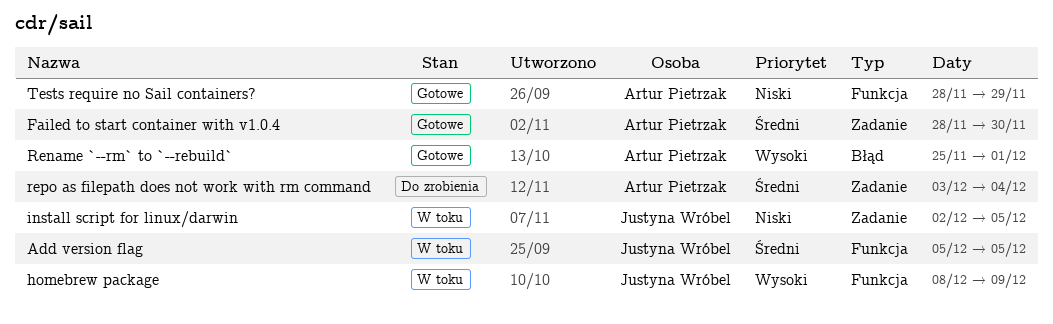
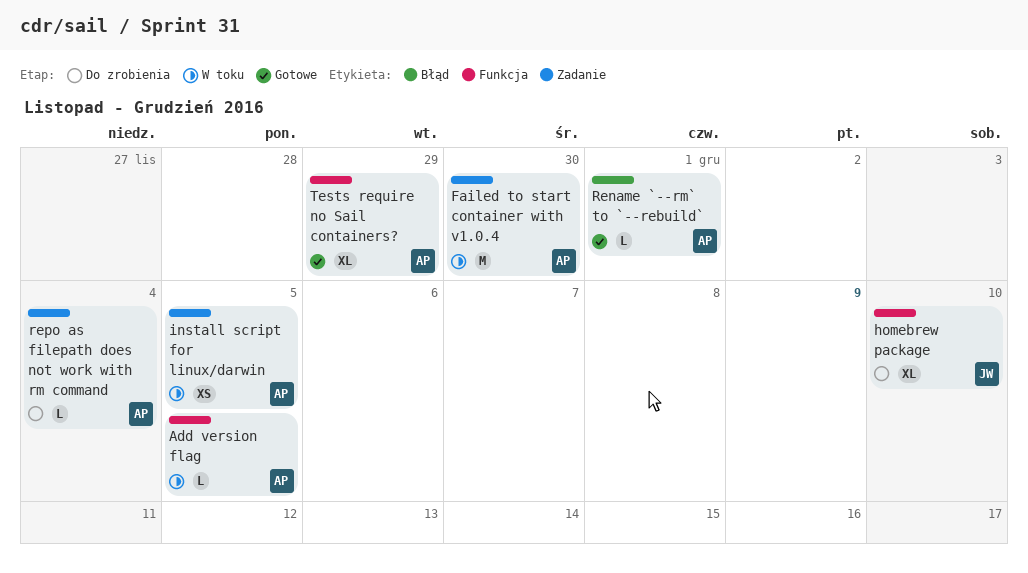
Add version flag, owner: Justyna Wróbel -> Artur Pietrzak
Failed to start container with v1.0.4, status: Gotowe -> W toku
homebrew package, status: W toku -> Do zrobienia
homebrew package, due: Dec 9 -> Dec 10
install script for linux/darwin, owner: Justyna Wróbel -> Artur Pietrzak

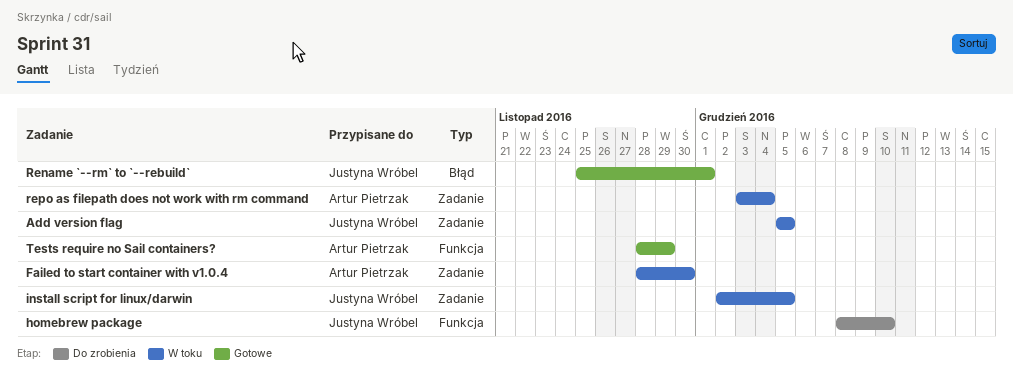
Add version flag, owner: Artur Pietrzak -> Justyna Wróbel
Add version flag, label: Funkcja -> Zadanie
install script for linux/darwin, owner: Artur Pietrzak -> Justyna Wróbel
Rename `--rm` to `--rebuild`, owner: Artur Pietrzak -> Justyna Wróbel
repo as filepath does not work with rm command, status: Do zrobienia -> W toku

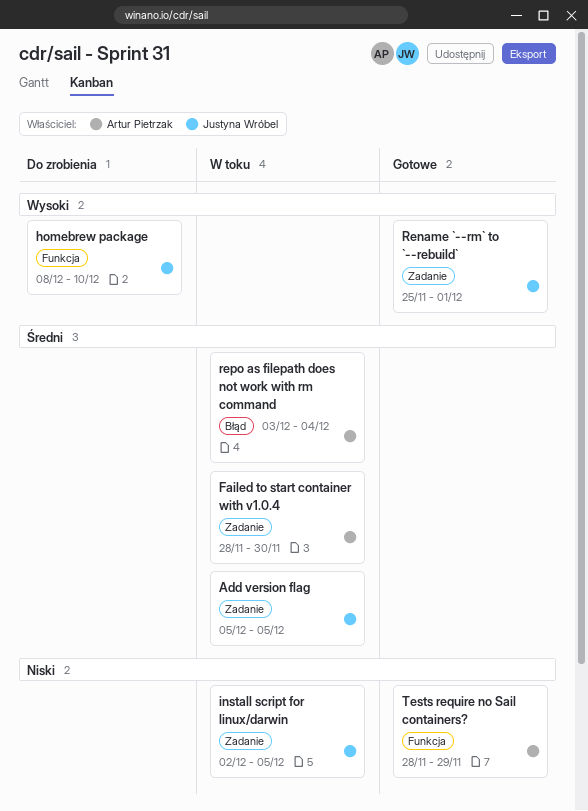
Rename `--rm` to `--rebuild`, label: Błąd -> Zadanie
repo as filepath does not work with rm command, label: Zadanie -> Błąd

